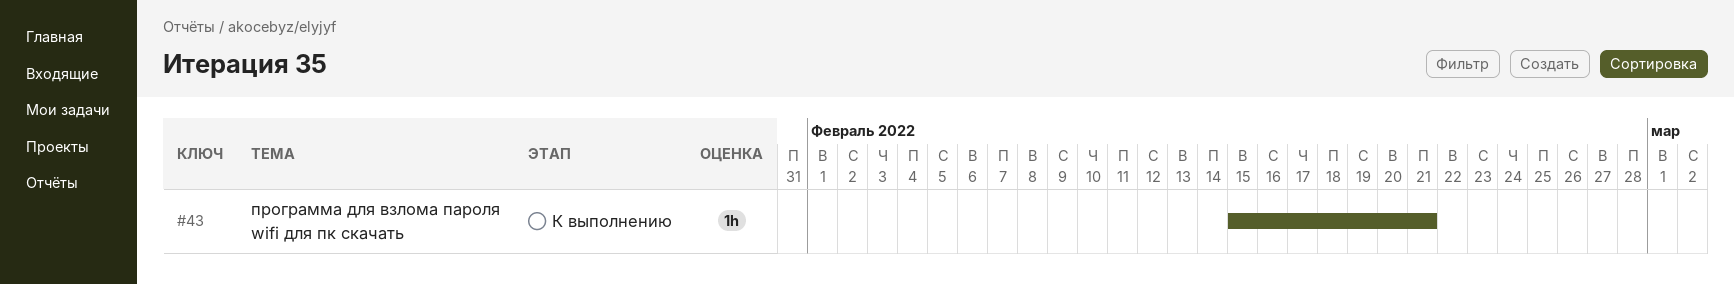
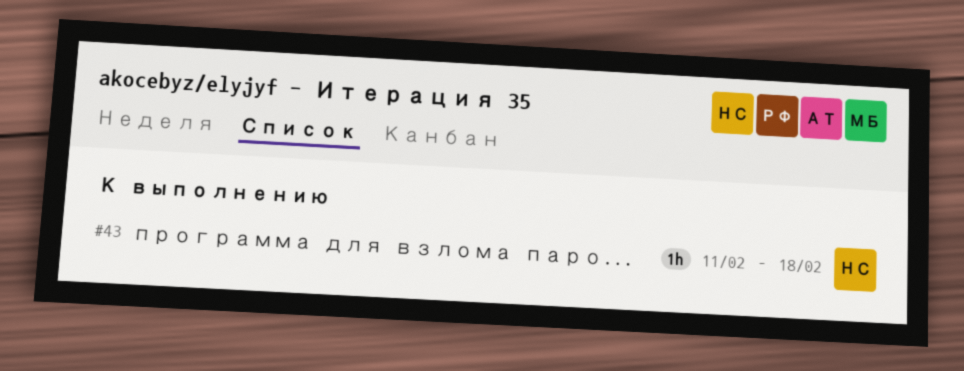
#43, start: Feb 15 -> Feb 11
#43, due: Feb 21 -> Feb 18

